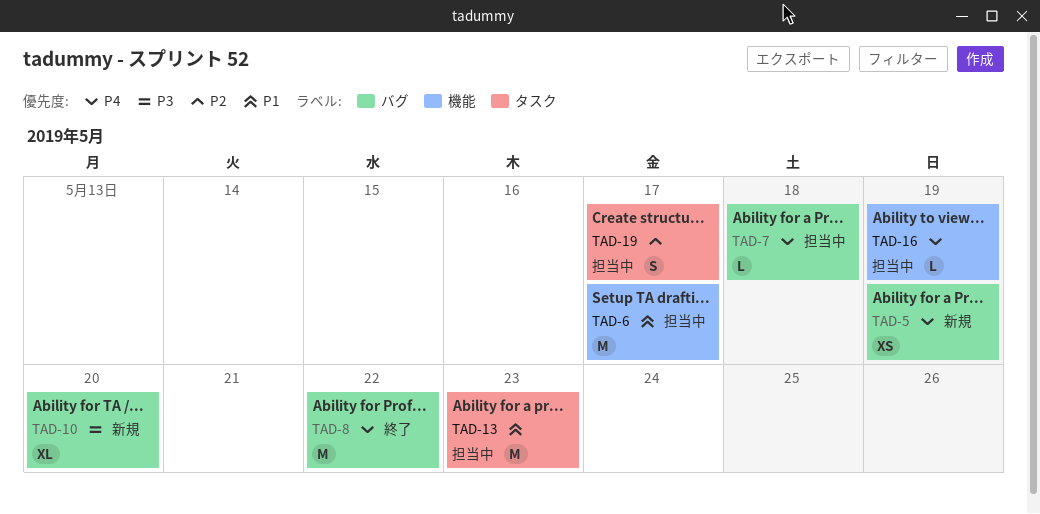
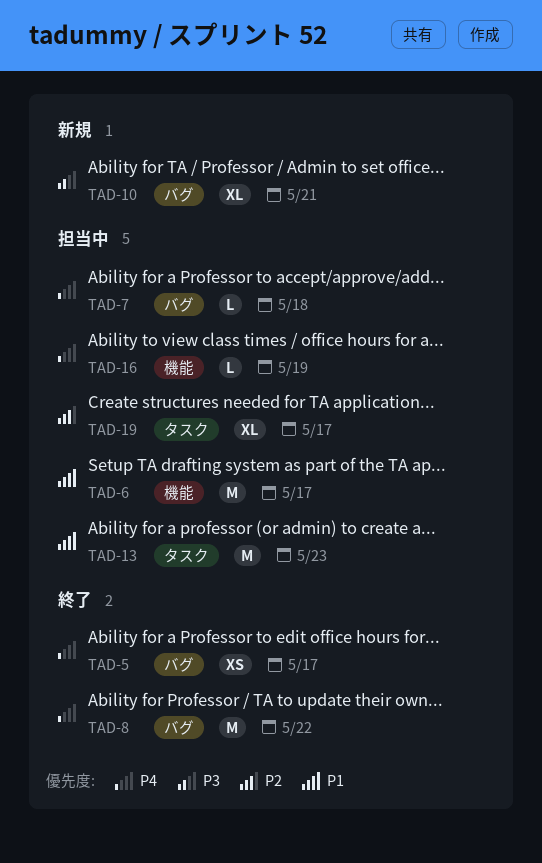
TAD-5, status: 新規 -> 終了
TAD-5, due: May 19 -> May 17
TAD-10, due: May 20 -> May 21
TAD-19, estimate: S -> XL

